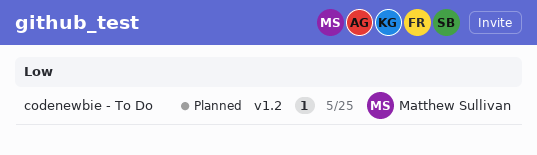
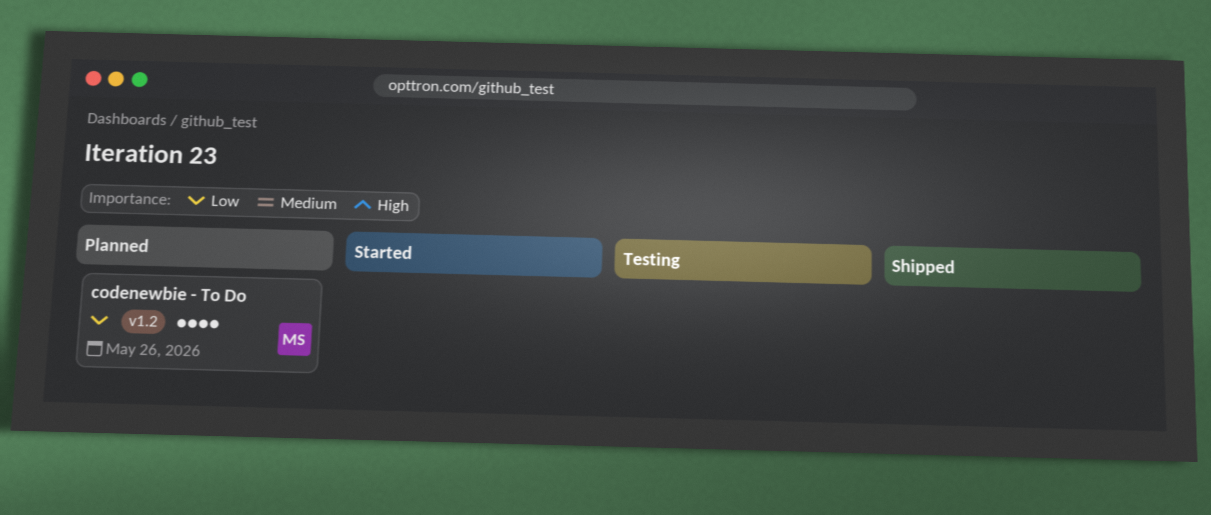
codenewbie - To Do, estimate: 1 -> 4
codenewbie - To Do, due: May 25 -> May 26

